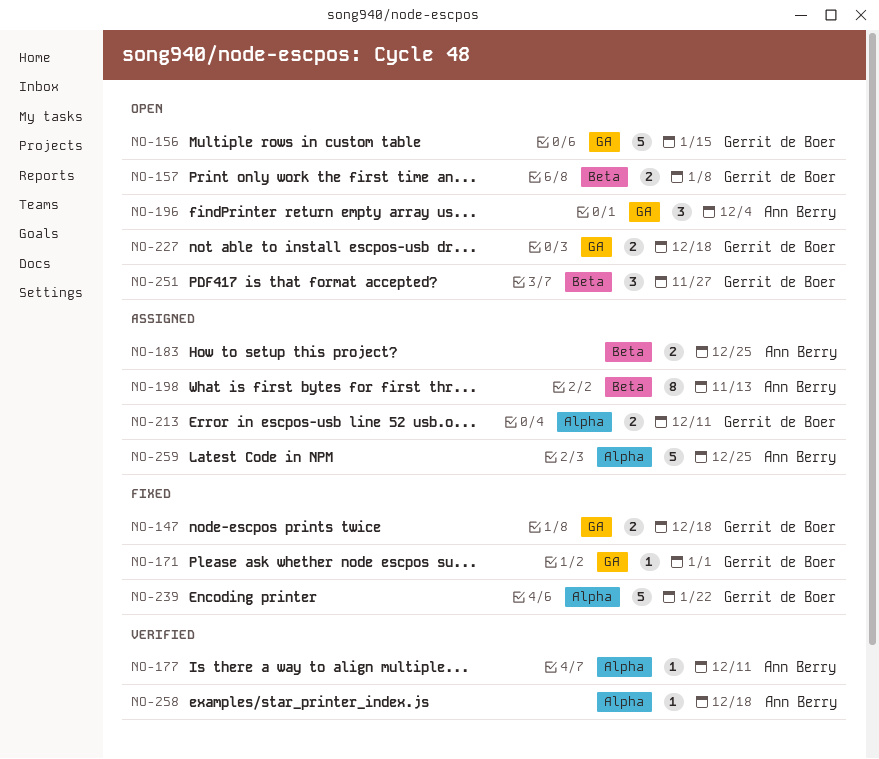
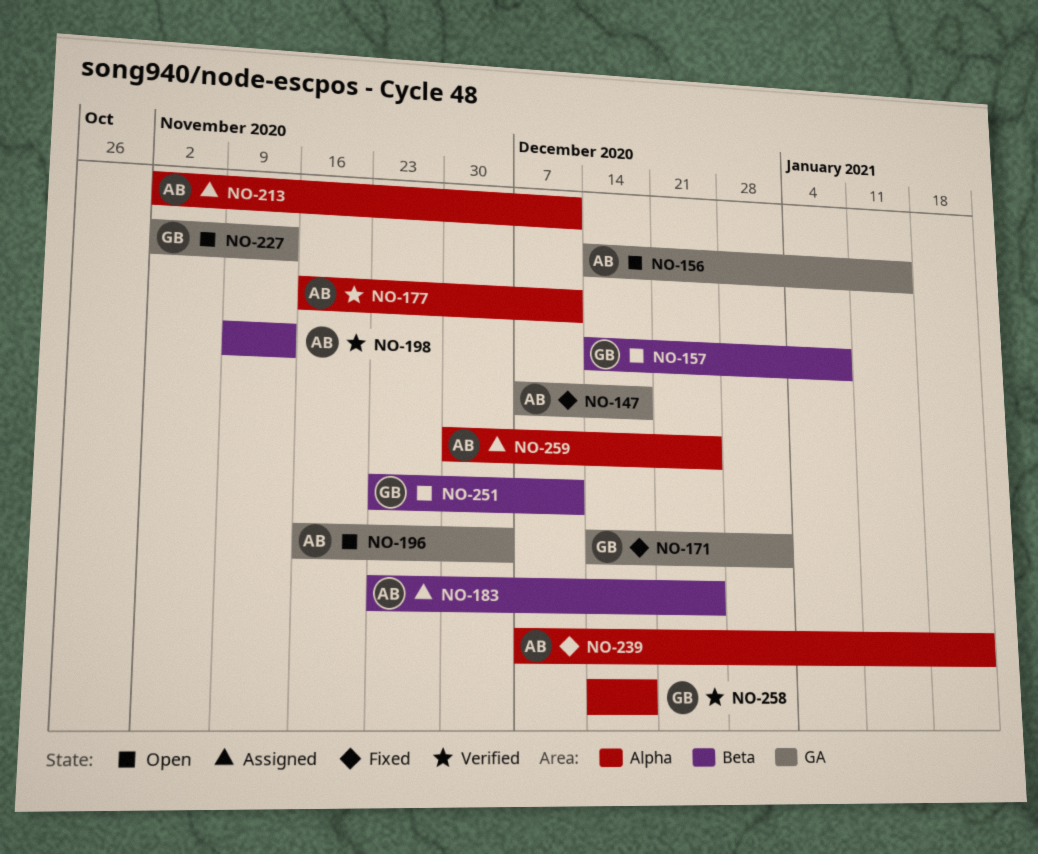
NO-147, owner: Gerrit de Boer -> Ann Berry
NO-156, owner: Gerrit de Boer -> Ann Berry
NO-198, status: Assigned -> Verified
NO-213, owner: Gerrit de Boer -> Ann Berry
NO-227, due: Dec 18 -> Nov 13
NO-239, owner: Gerrit de Boer -> Ann Berry
NO-251, due: Nov 27 -> Dec 11
NO-258, owner: Ann Berry -> Gerrit de Boer

